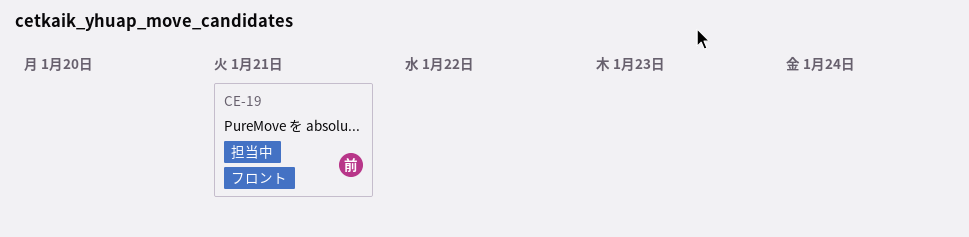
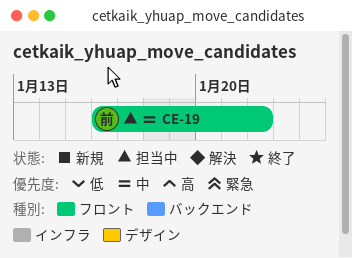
CE-19, due: Jan 21 -> Jan 22

